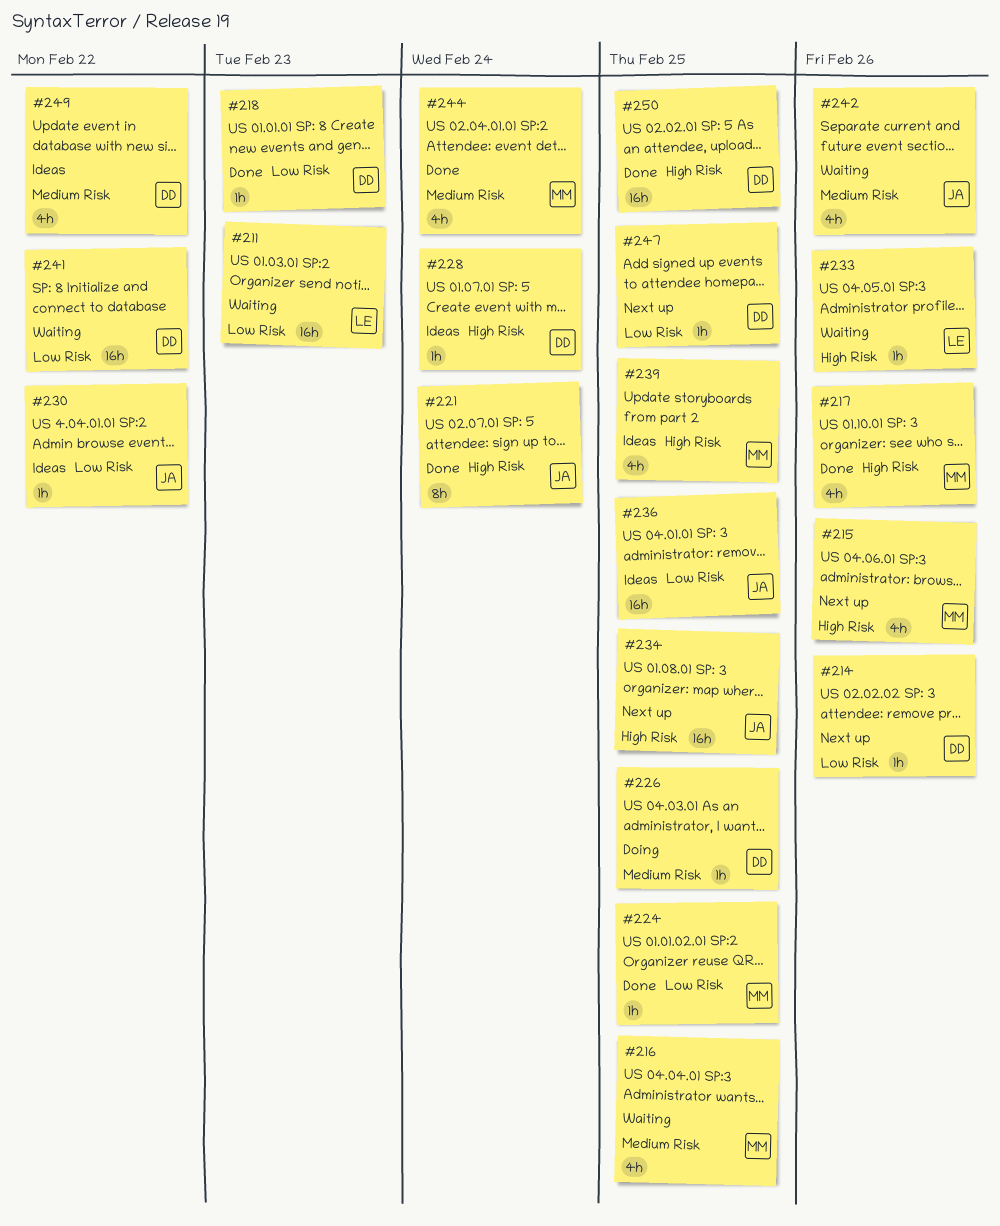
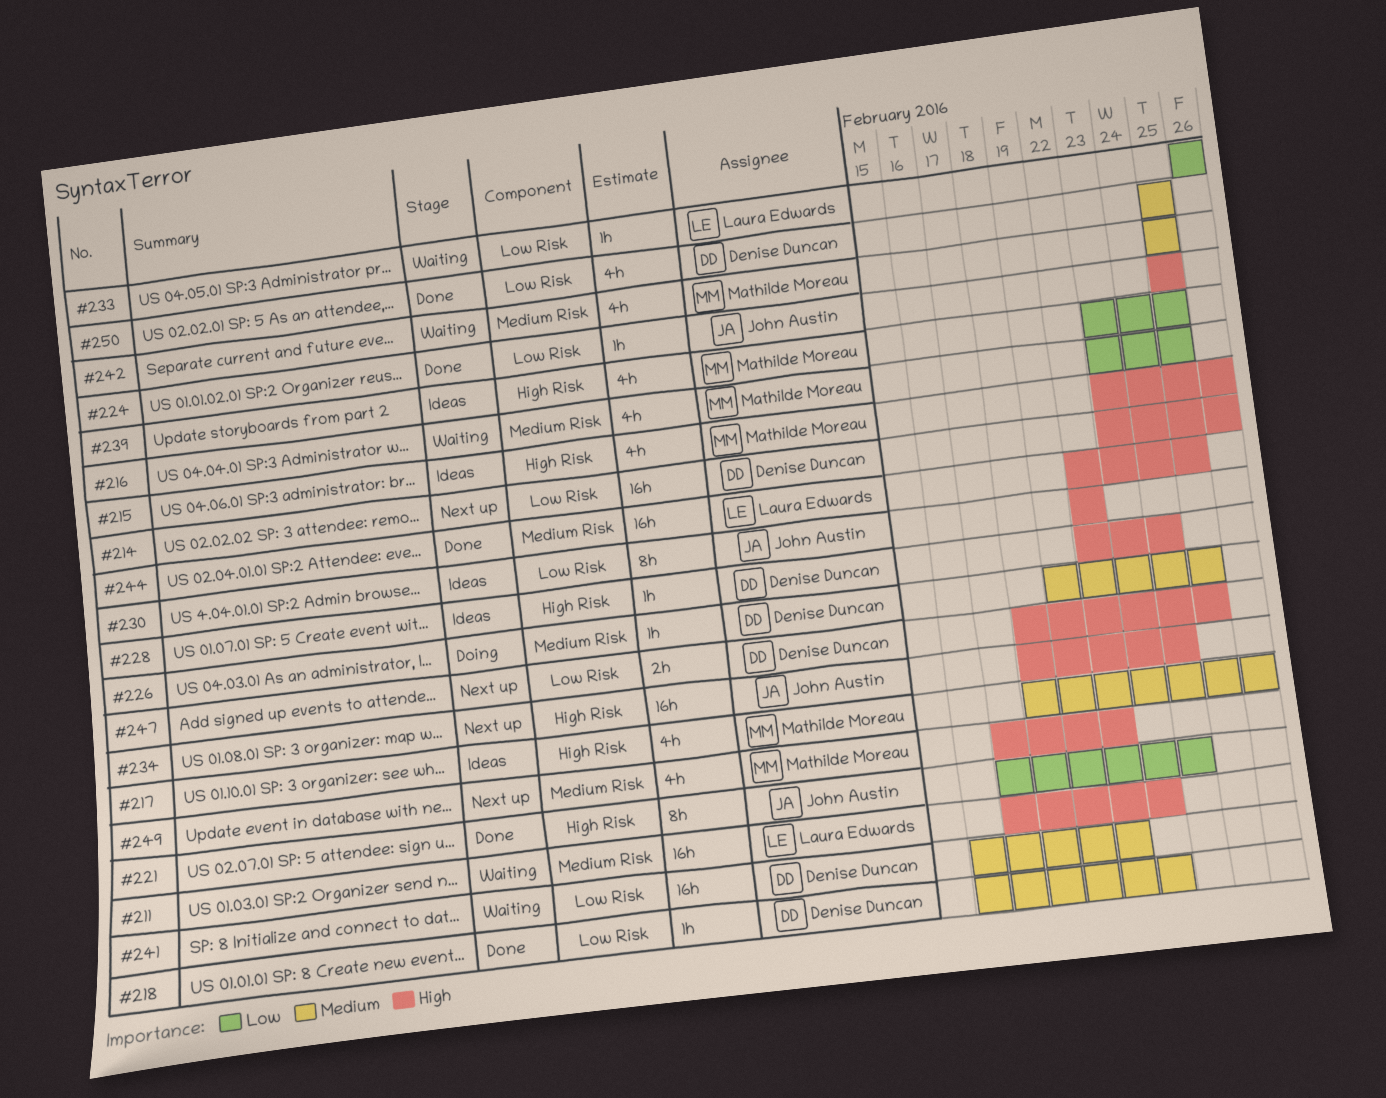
#211, label: Low Risk -> Medium Risk
#214, estimate: 1h -> 16h
#215, status: Next up -> Ideas
#217, status: Done -> Ideas
#224, owner: Mathilde Moreau -> John Austin
#230, estimate: 1h -> 8h
#233, label: High Risk -> Low Risk
#234, due: Feb 25 -> Feb 24
#236: present -> none
#242, owner: John Austin -> Mathilde Moreau
#242, due: Feb 26 -> Feb 25
#244, owner: Mathilde Moreau -> Laura Edwards
#244, estimate: 4h -> 16h
#244, due: Feb 24 -> Feb 25
#247, estimate: 1h -> 2h
#249, status: Ideas -> Next up
#249, owner: Denise Duncan -> Mathilde Moreau
#250, label: High Risk -> Low Risk
#250, estimate: 16h -> 4h

